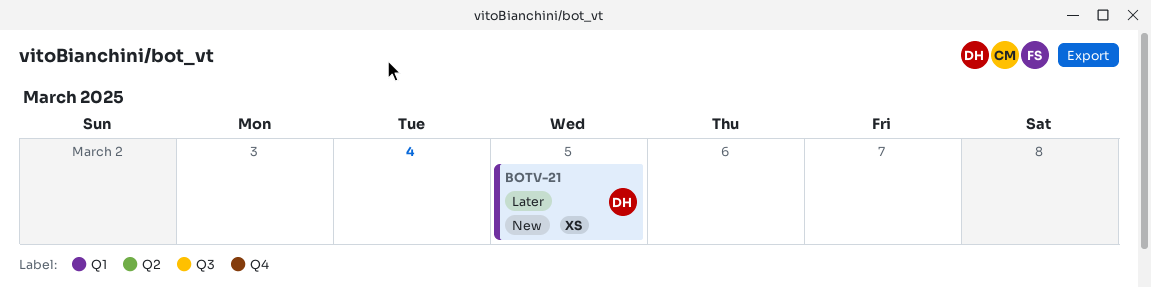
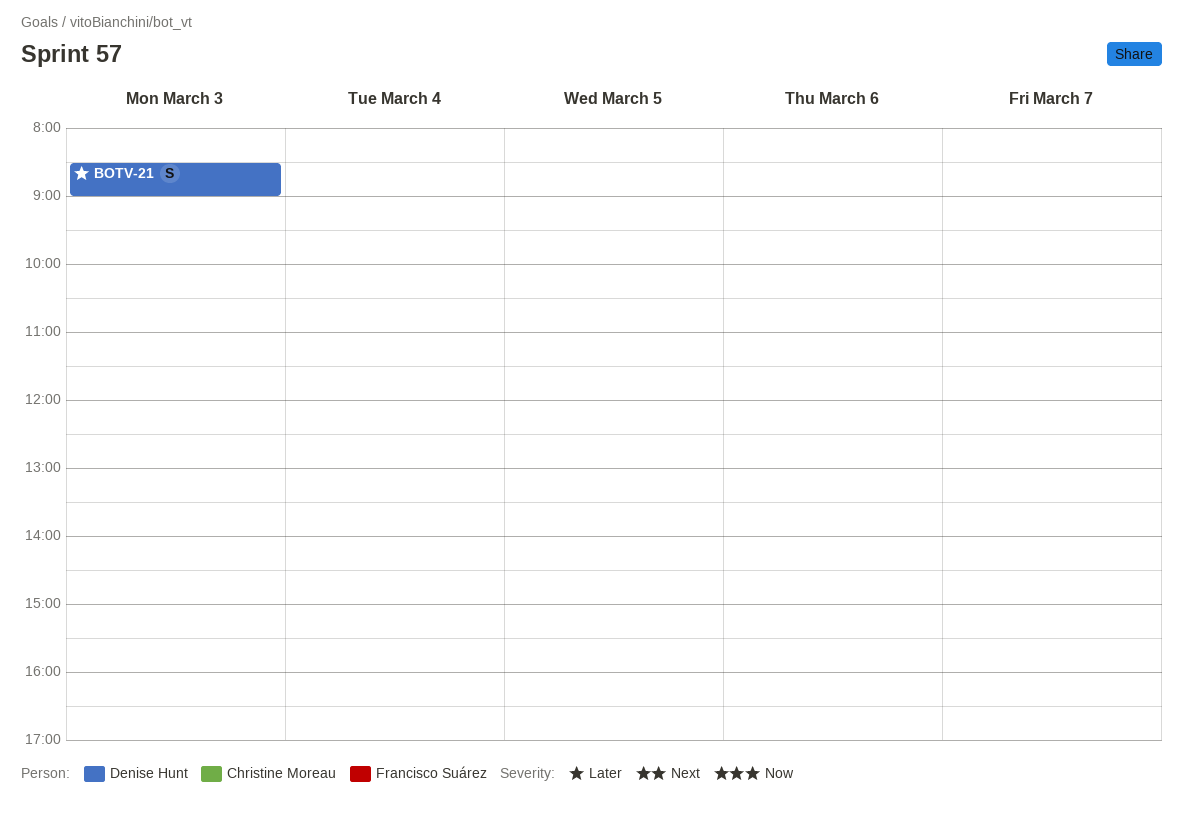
BOTV-21, estimate: XS -> S
BOTV-21, day: Mar 5 -> Mar 3

